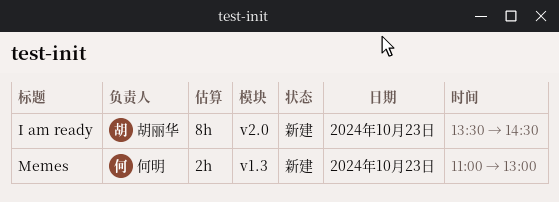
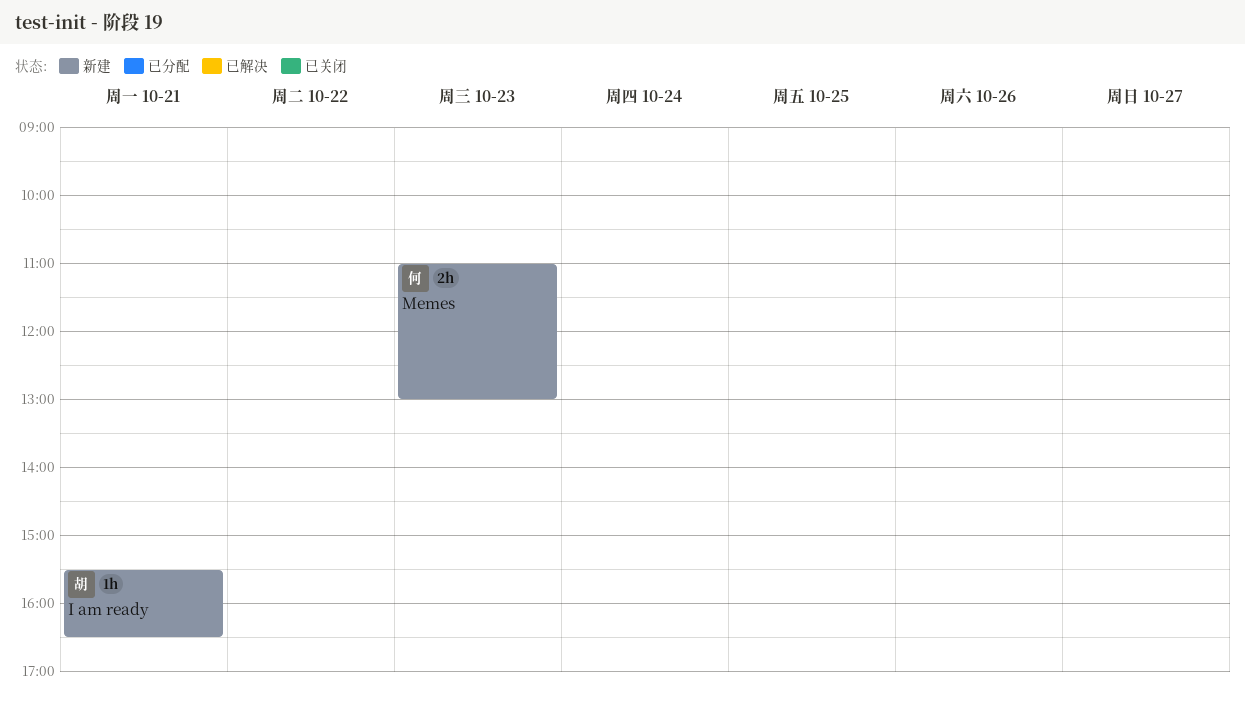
I am ready, estimate: 8h -> 1h
I am ready, day: Oct 23 -> Oct 21
I am ready, begins: 13:30 -> 15:30
I am ready, ends: 14:30 -> 16:30

